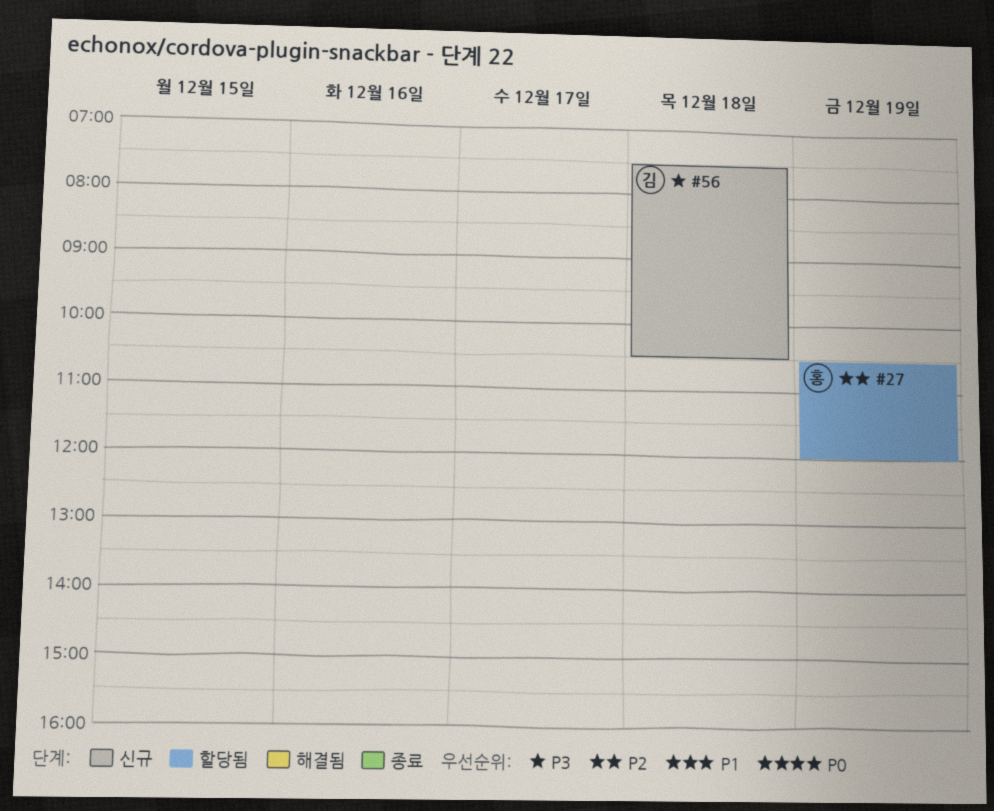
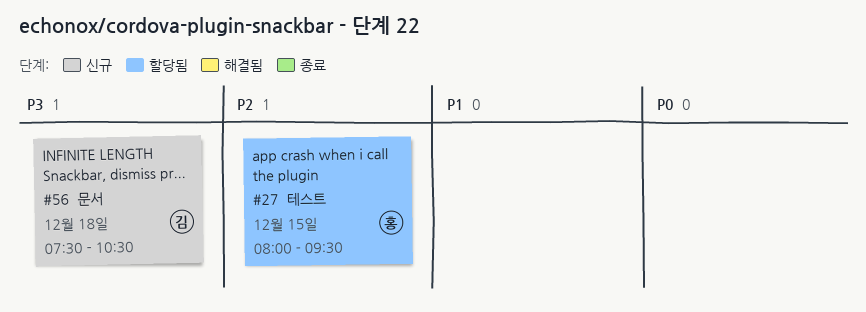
#27, day: Dec 19 -> Dec 15
#27, begins: 10:30 -> 08:00
#27, ends: 12:00 -> 09:30

